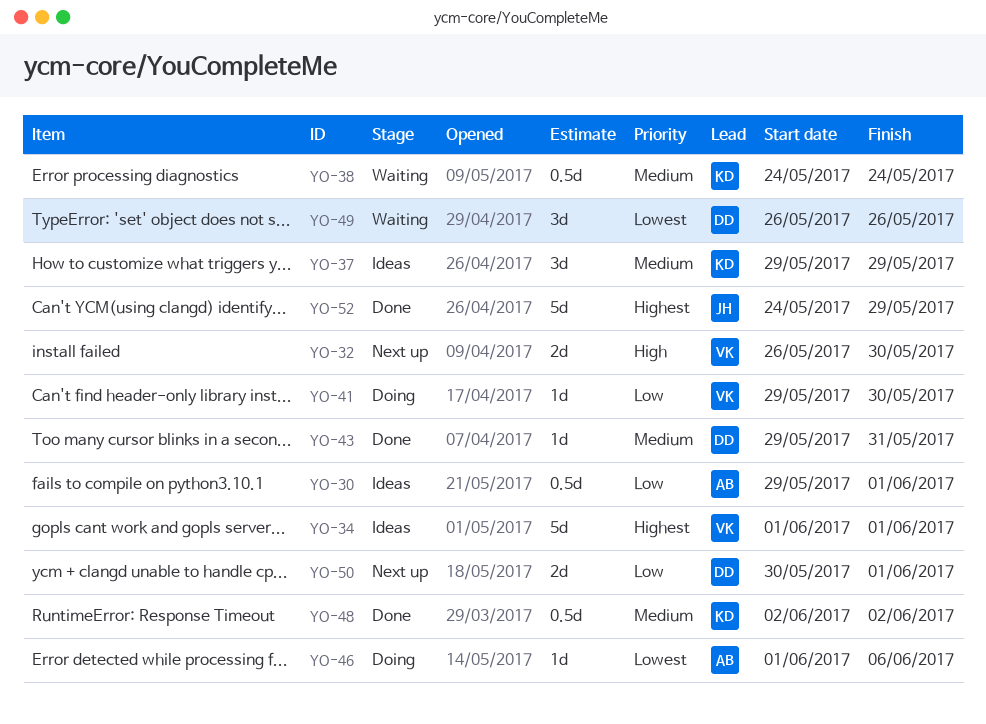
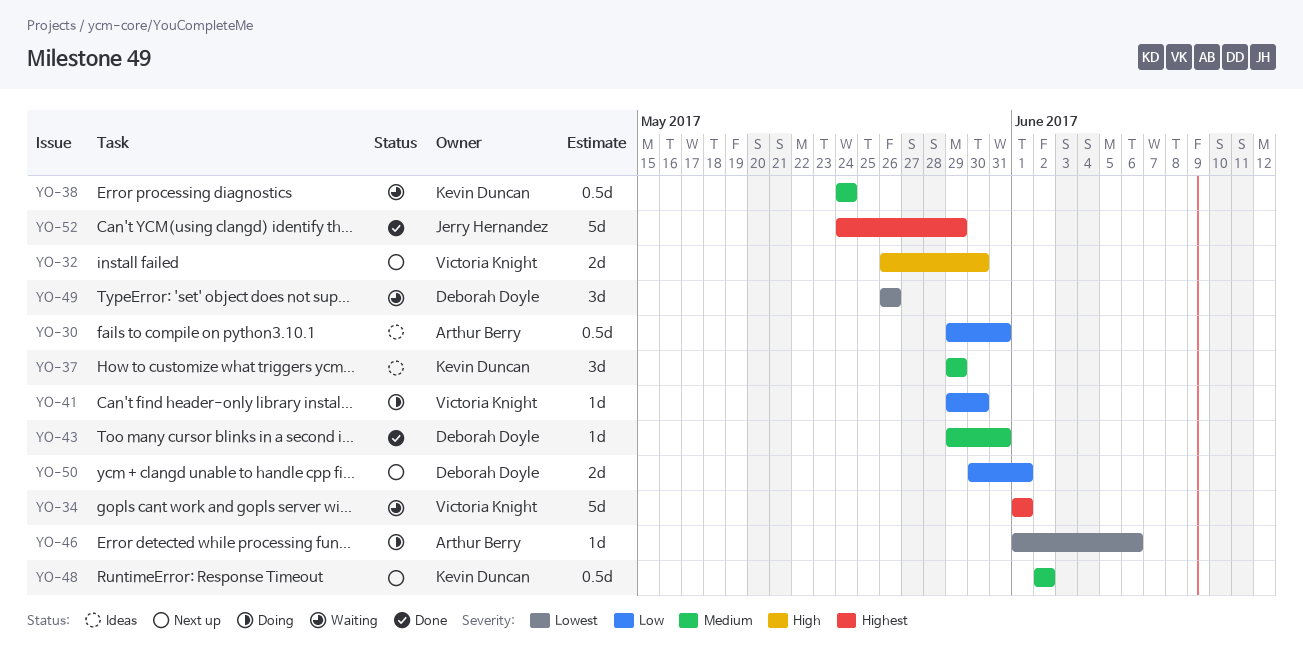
YO-30, due: Jun 1 -> May 31
YO-34, status: Ideas -> Waiting
YO-48, status: Done -> Next up

